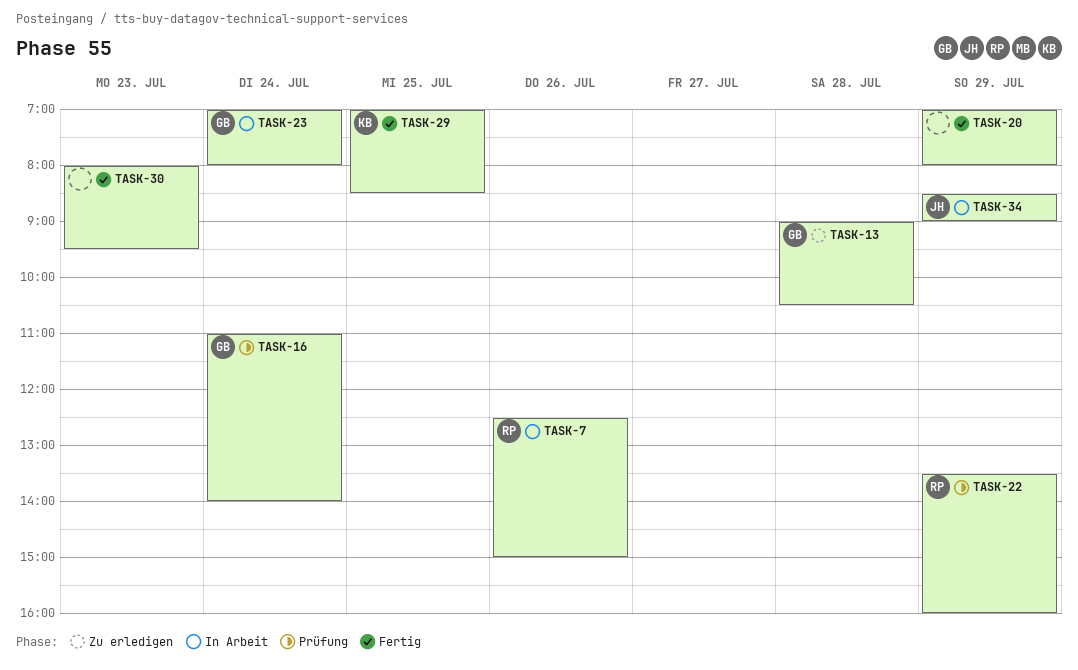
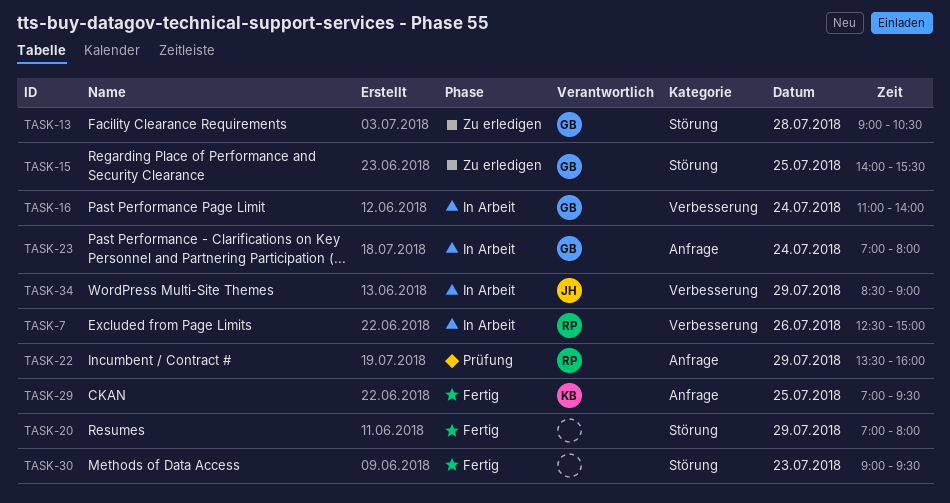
TASK-15: none -> present
TASK-16, status: Prüfung -> In Arbeit
TASK-29, ends: 08:30 -> 09:30
TASK-30, begins: 08:00 -> 09:00

